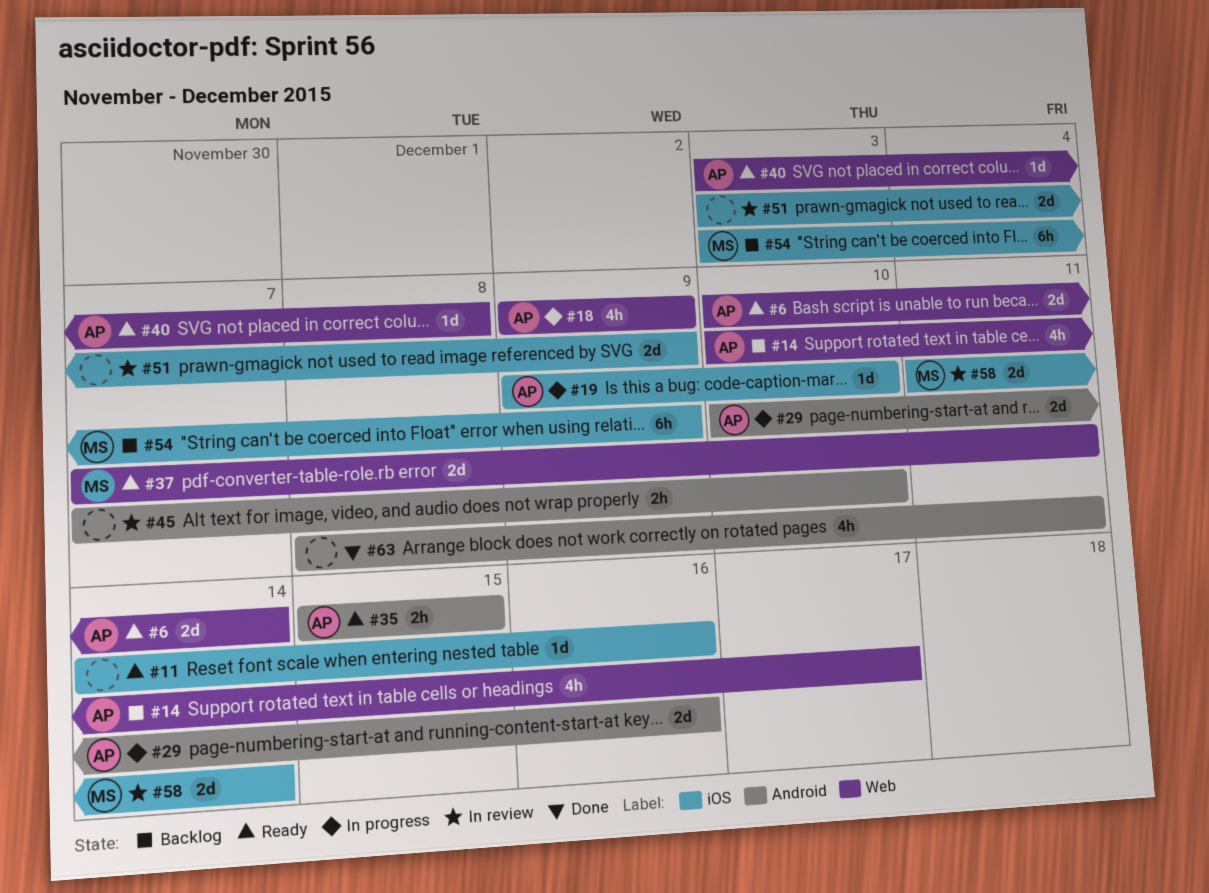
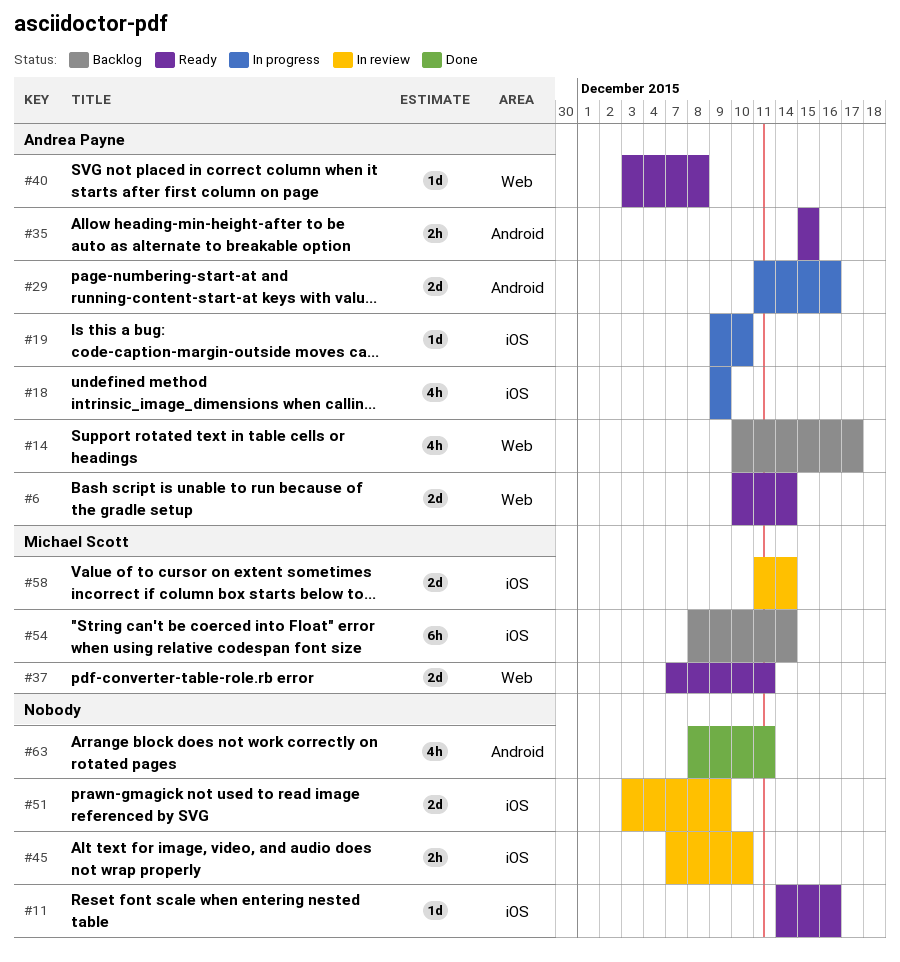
#18, label: Web -> iOS
#29, start: Dec 10 -> Dec 11
#45, label: Android -> iOS
#54, start: Dec 3 -> Dec 8
#54, due: Dec 9 -> Dec 14

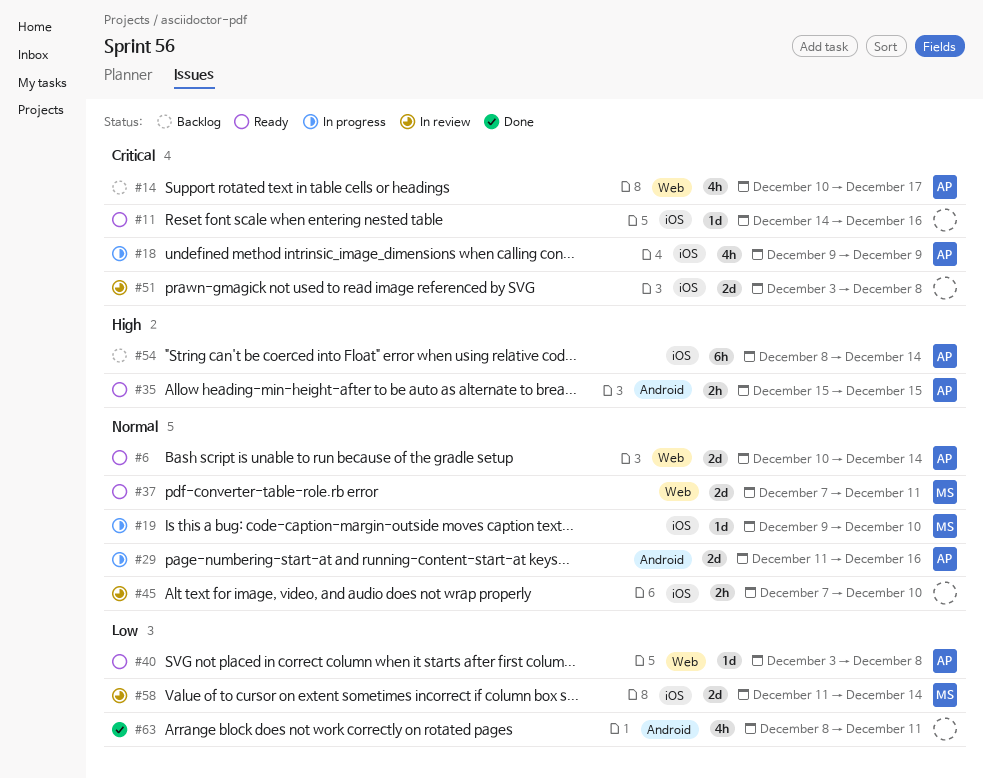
#19, owner: Andrea Payne -> Michael Scott
#51, due: Dec 9 -> Dec 8
#54, owner: Michael Scott -> Andrea Payne

